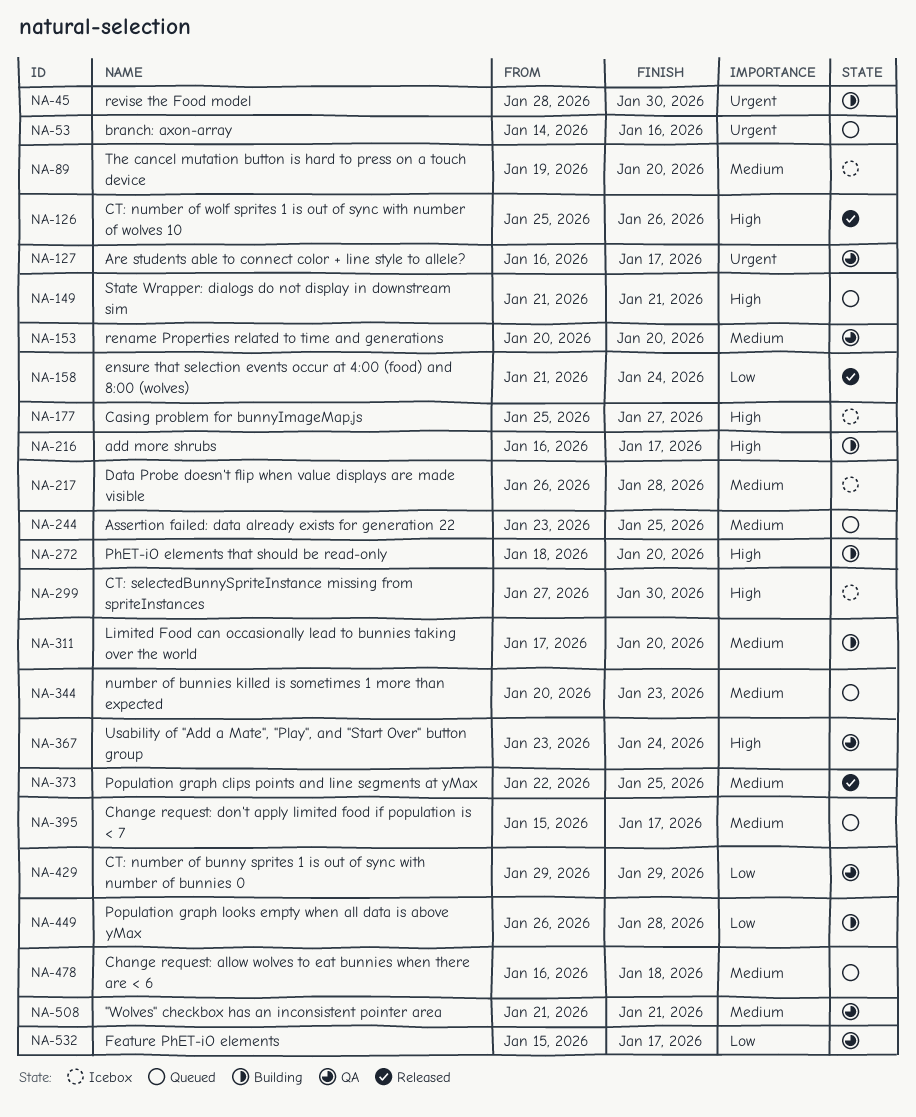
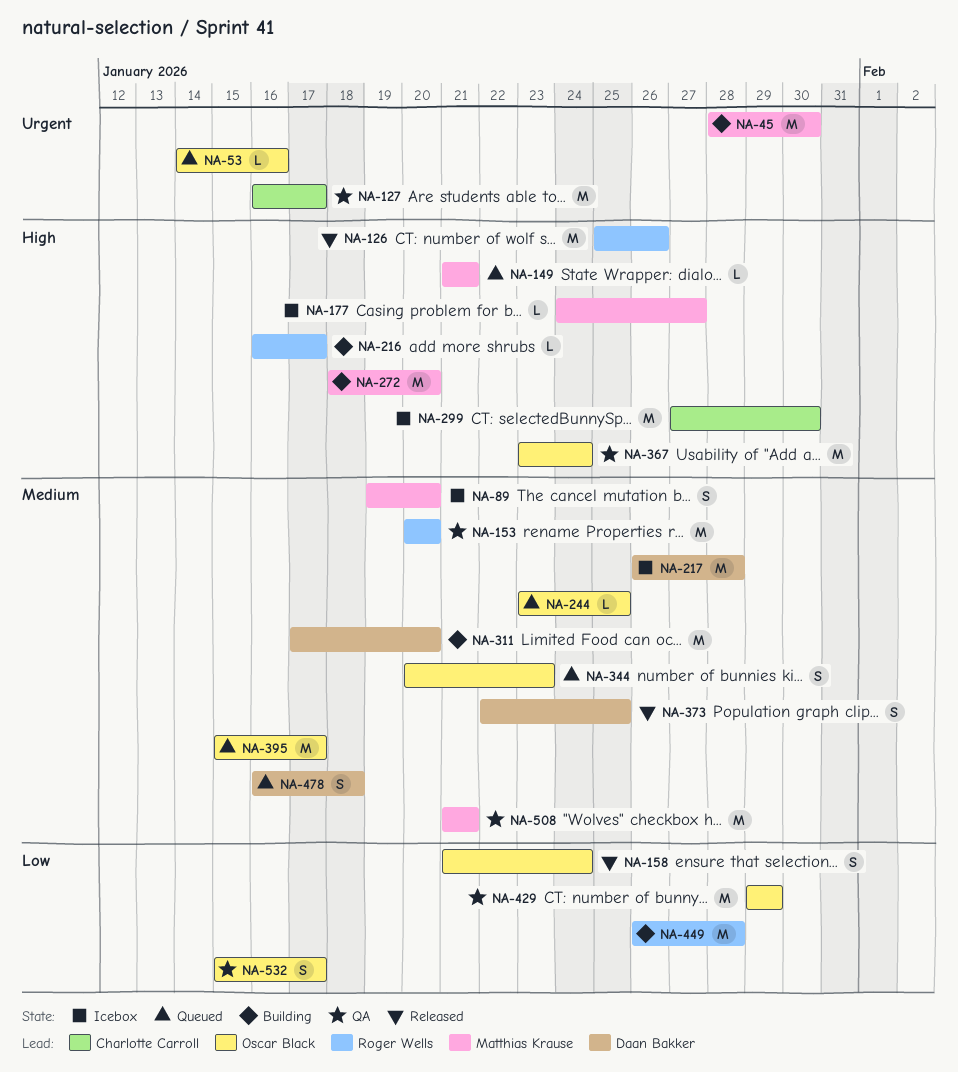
NA-177, start: Jan 25 -> Jan 24

